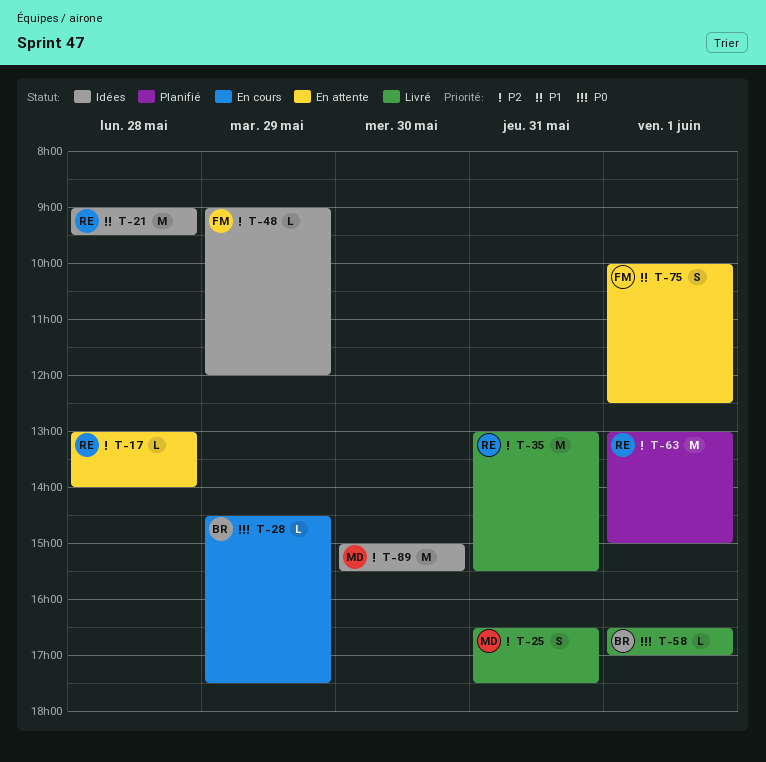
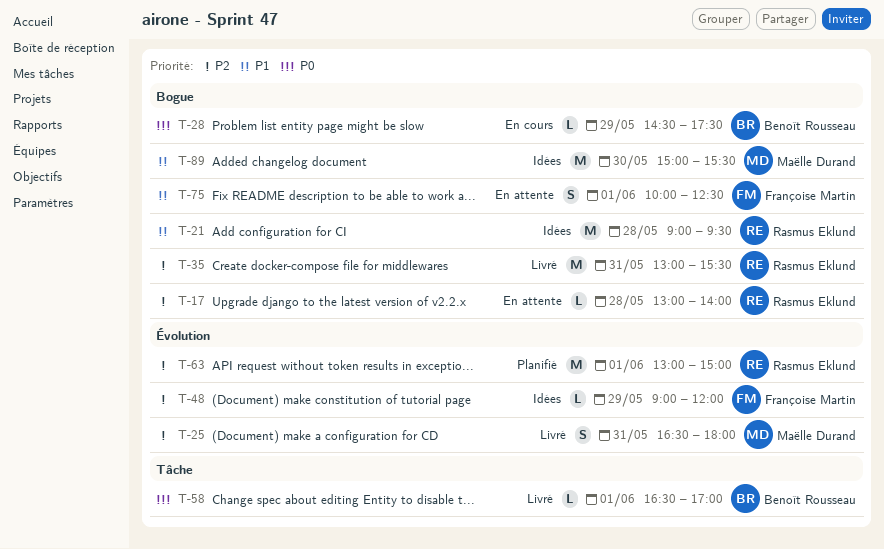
T-25, ends: 17:30 -> 18:00
T-89, priority: P2 -> P1

